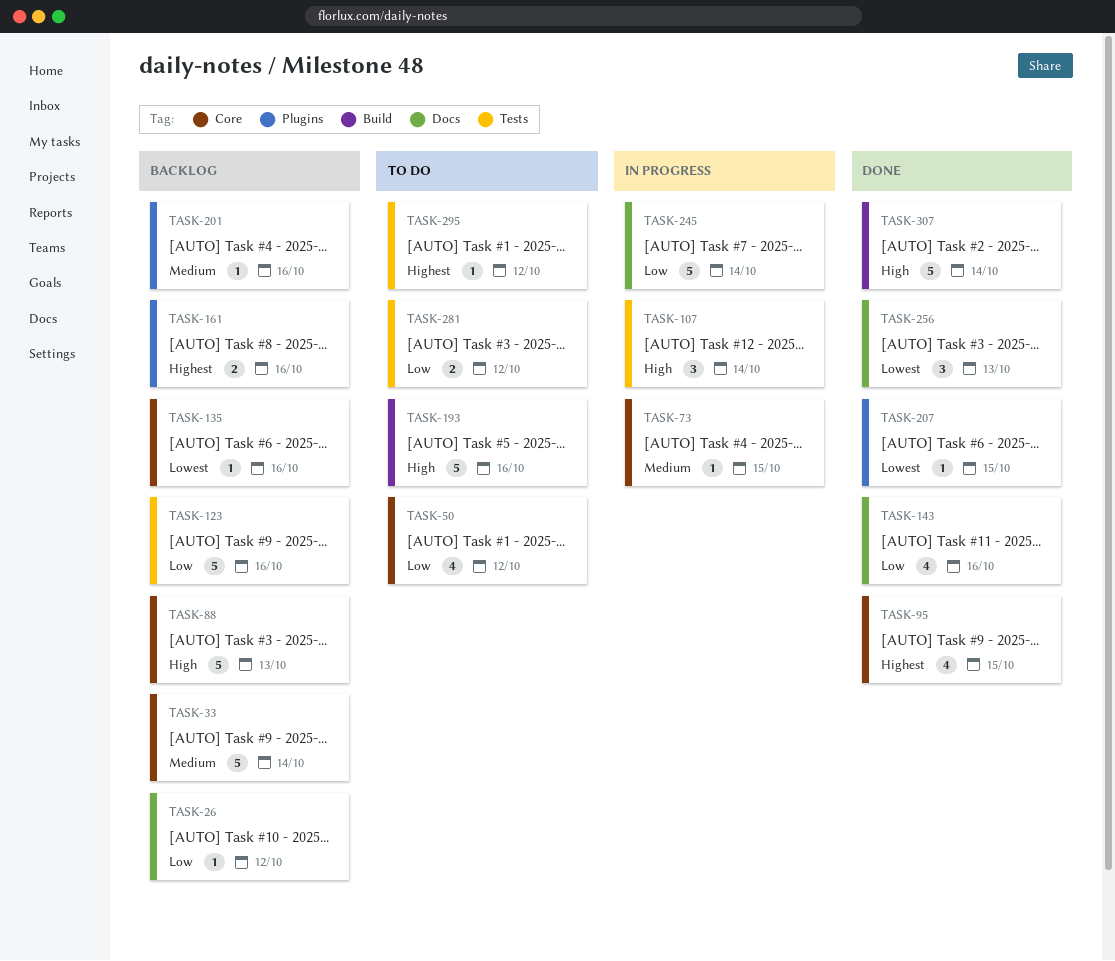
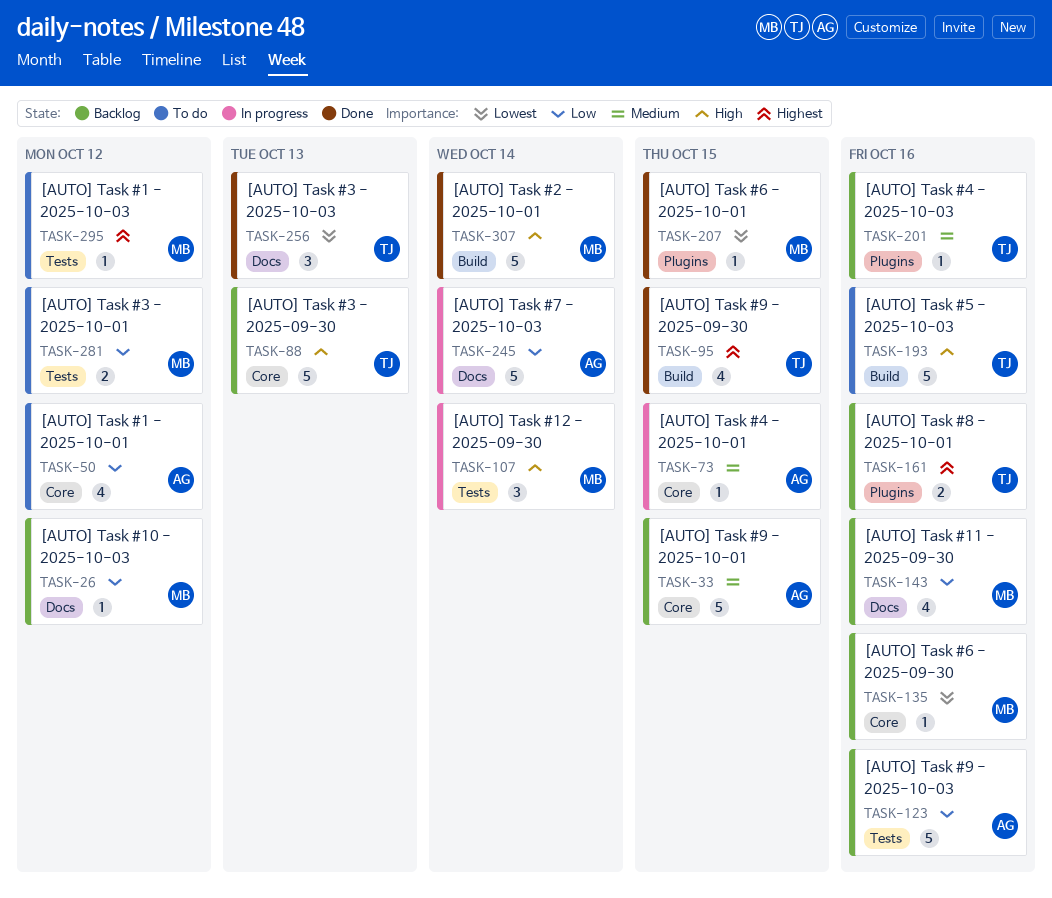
TASK-33, due: Oct 14 -> Oct 15
TASK-95, label: Core -> Build
TASK-143, status: Done -> Backlog

